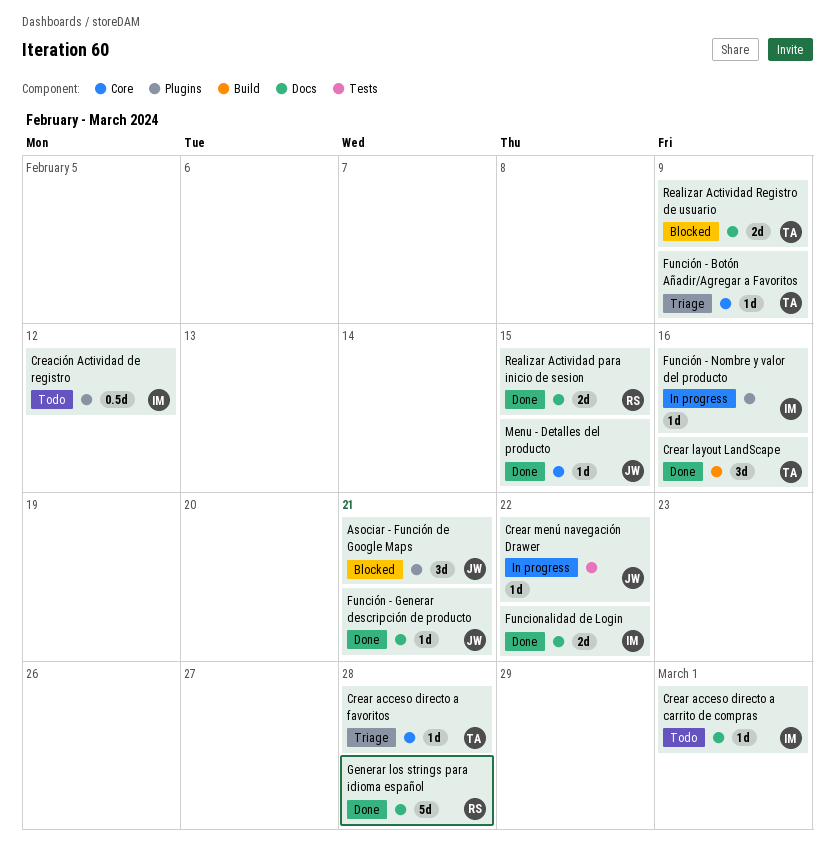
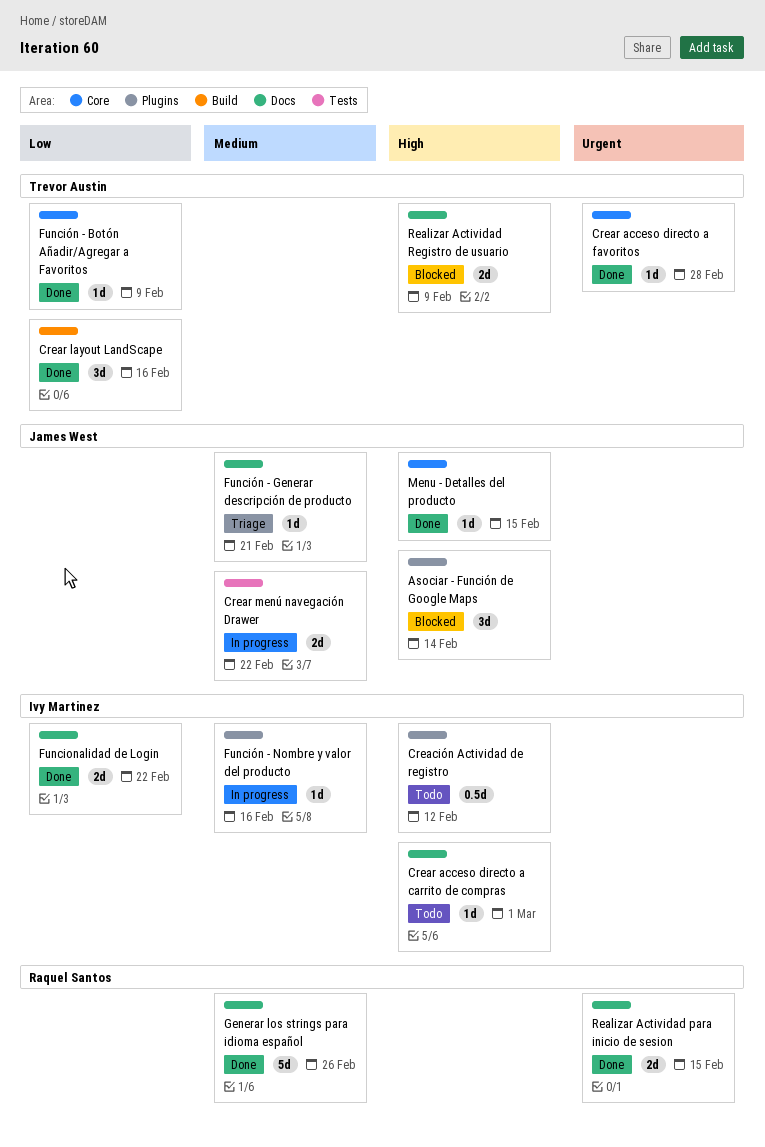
Asociar - Función de Google Maps, due: Feb 21 -> Feb 14
Crear acceso directo a favoritos, status: Triage -> Done
Crear menú navegación Drawer, estimate: 1d -> 2d
Función - Botón Añadir/Agregar a Favoritos, status: Triage -> Done
Función - Generar descripción de producto, status: Done -> Triage
Generar los strings para idioma español, due: Feb 28 -> Feb 26

